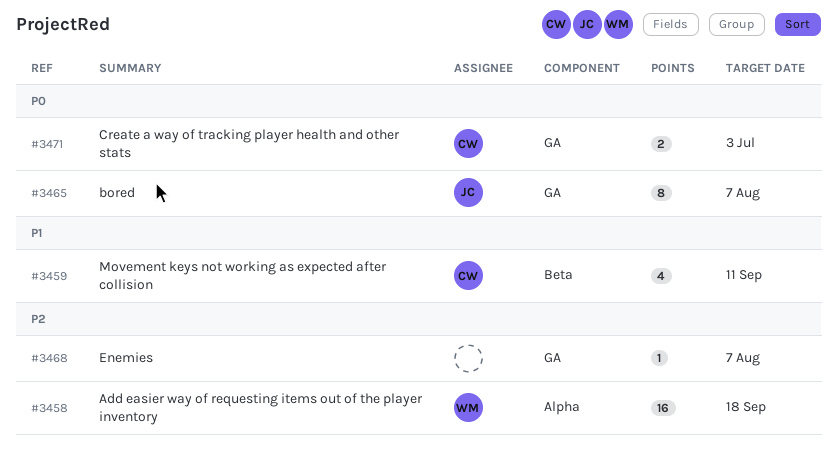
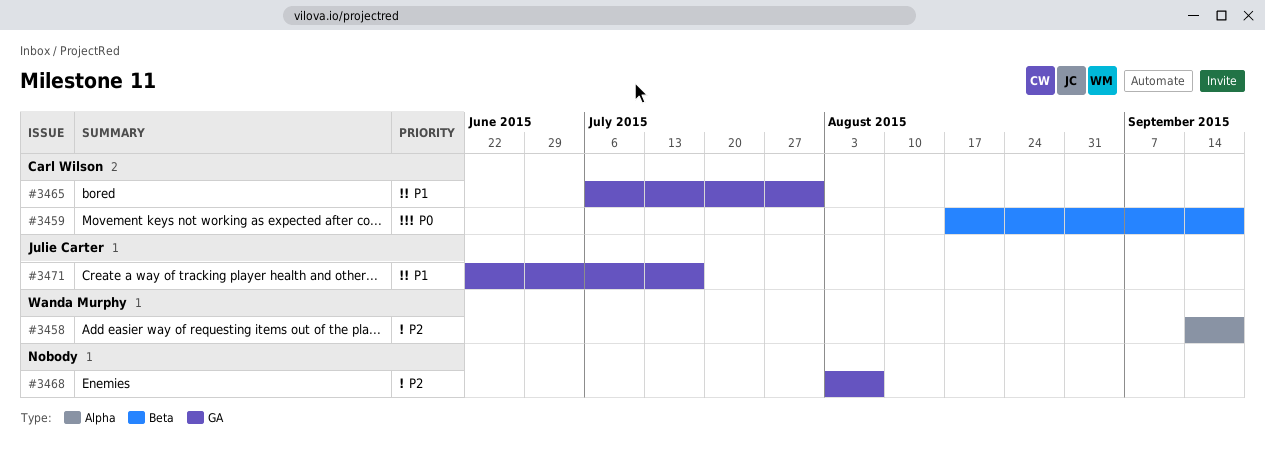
#3459, priority: P1 -> P0
#3459, due: Sep 11 -> Sep 18
#3465, owner: Julie Carter -> Carl Wilson
#3465, priority: P0 -> P1
#3465, due: Aug 7 -> Jul 31
#3471, owner: Carl Wilson -> Julie Carter
#3471, priority: P0 -> P1
#3471, due: Jul 3 -> Jul 17

